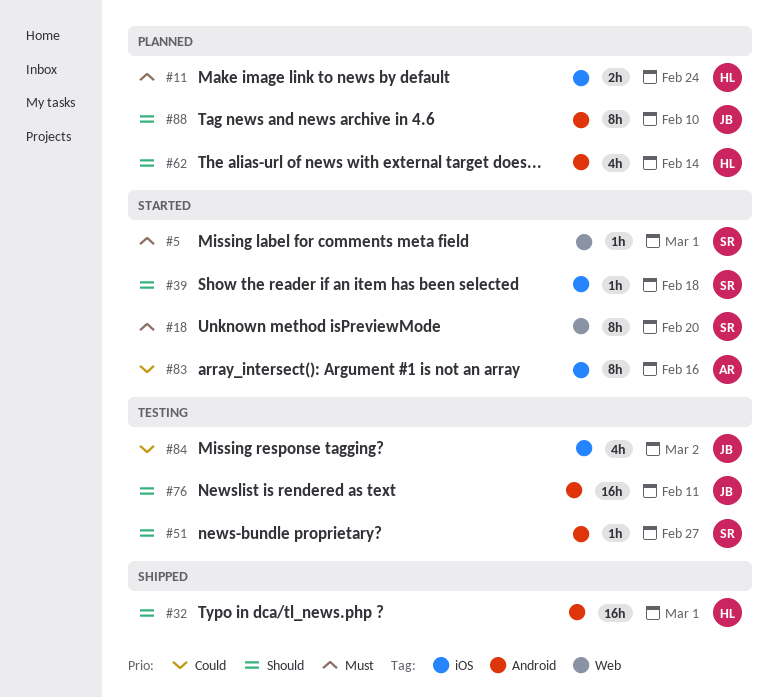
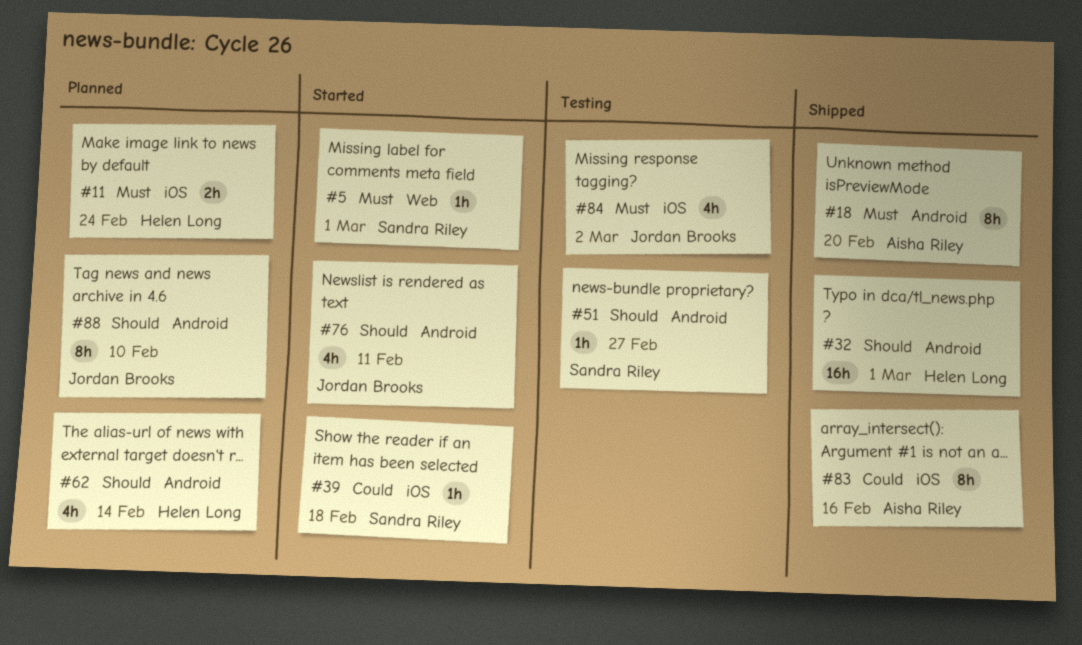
#18, status: Started -> Shipped
#18, owner: Sandra Riley -> Aisha Riley
#18, label: Web -> Android
#39, priority: Should -> Could
#76, status: Testing -> Started
#76, estimate: 16h -> 4h
#83, status: Started -> Shipped
#84, priority: Could -> Must

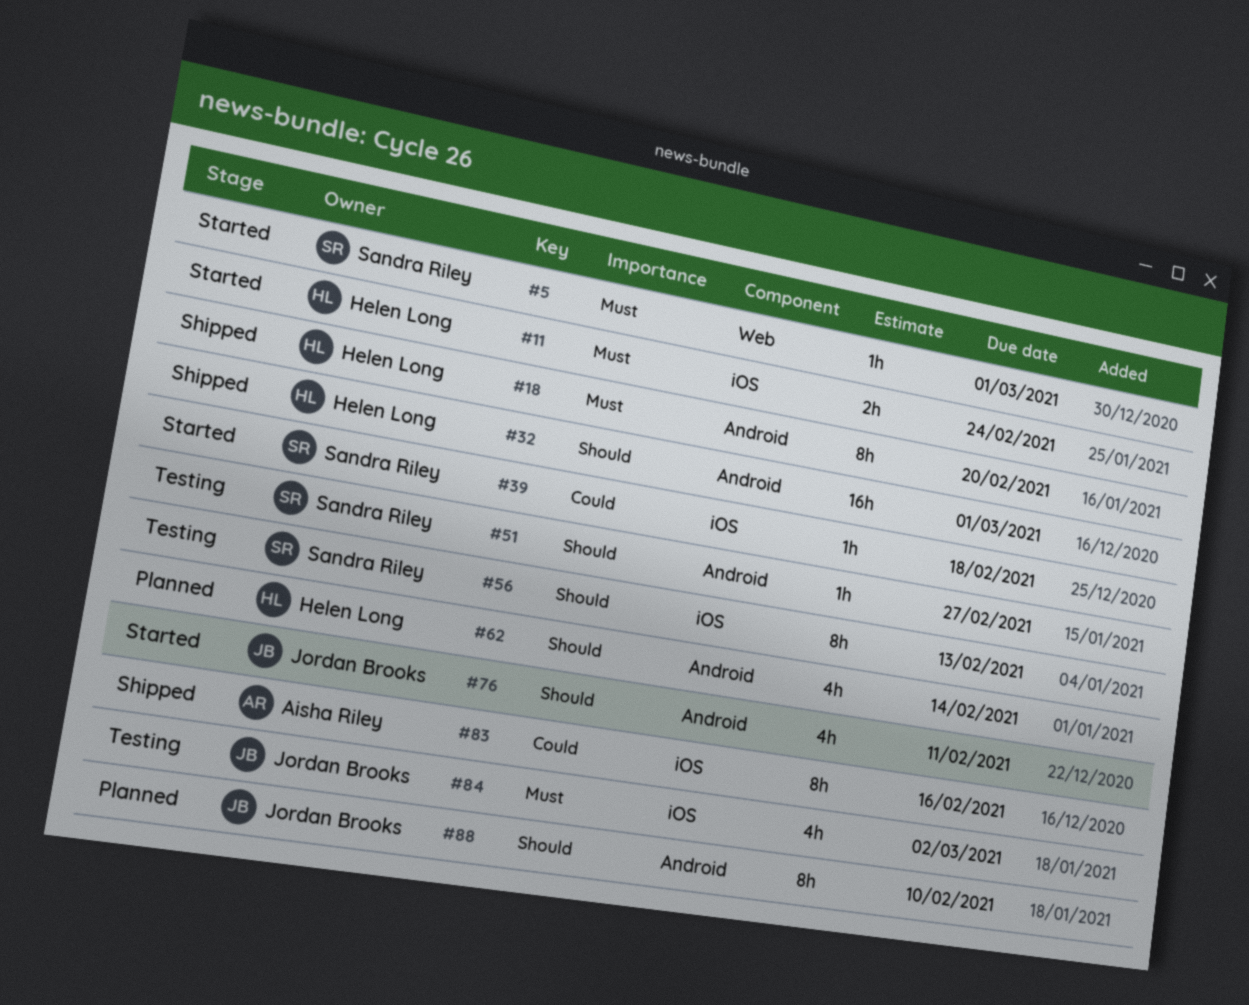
#11, status: Planned -> Started
#18, owner: Aisha Riley -> Helen Long
#56: none -> present

